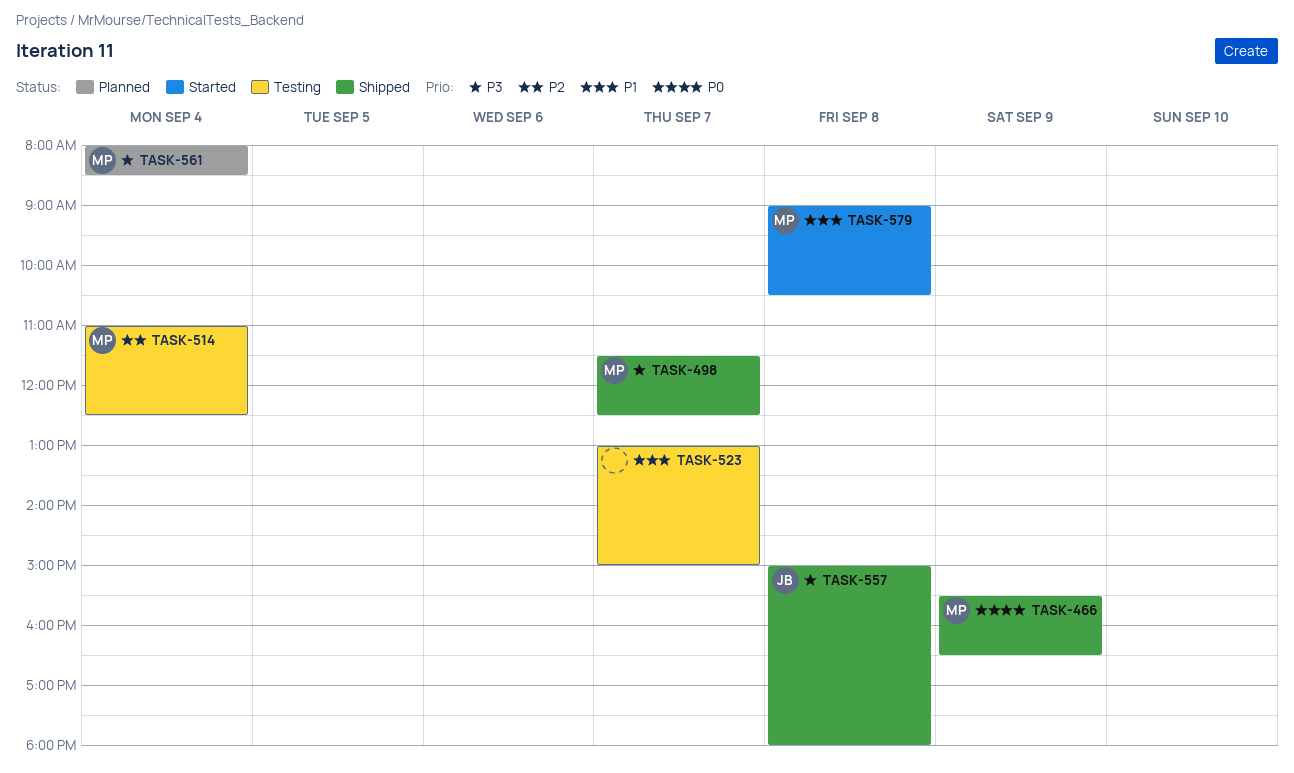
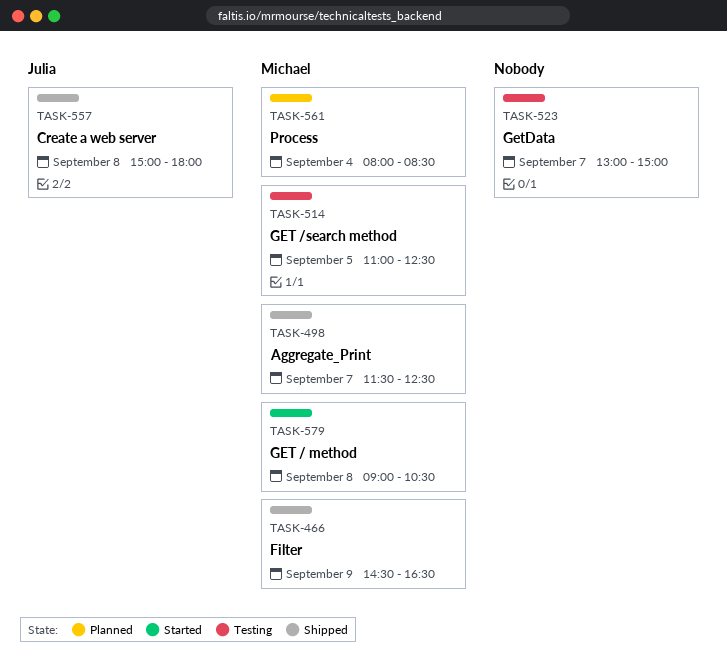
TASK-466, begins: 15:30 -> 14:30
TASK-514, day: Sep 4 -> Sep 5

